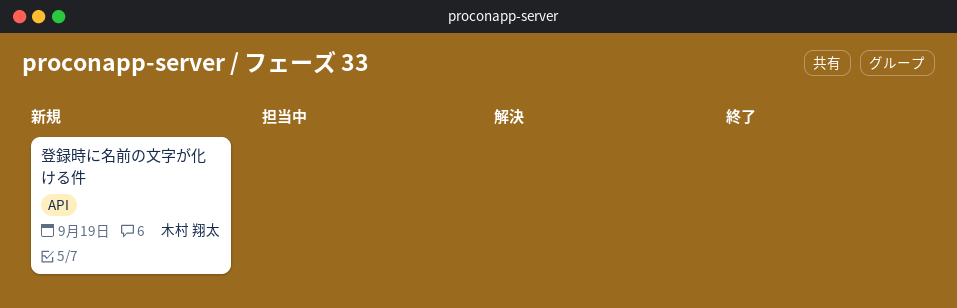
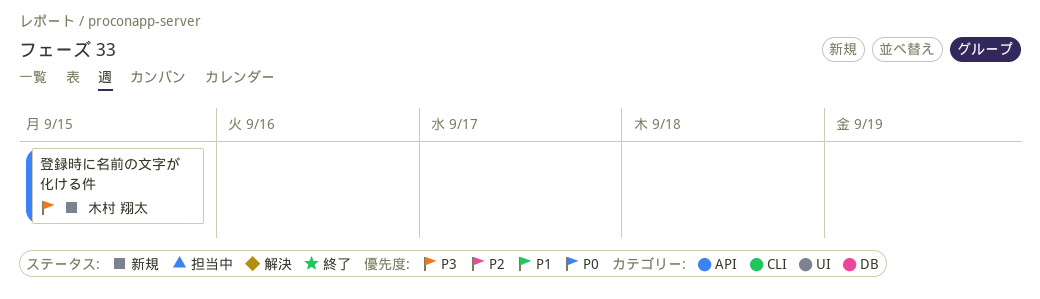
登録時に名前の文字が化ける件, due: Sep 19 -> Sep 15

